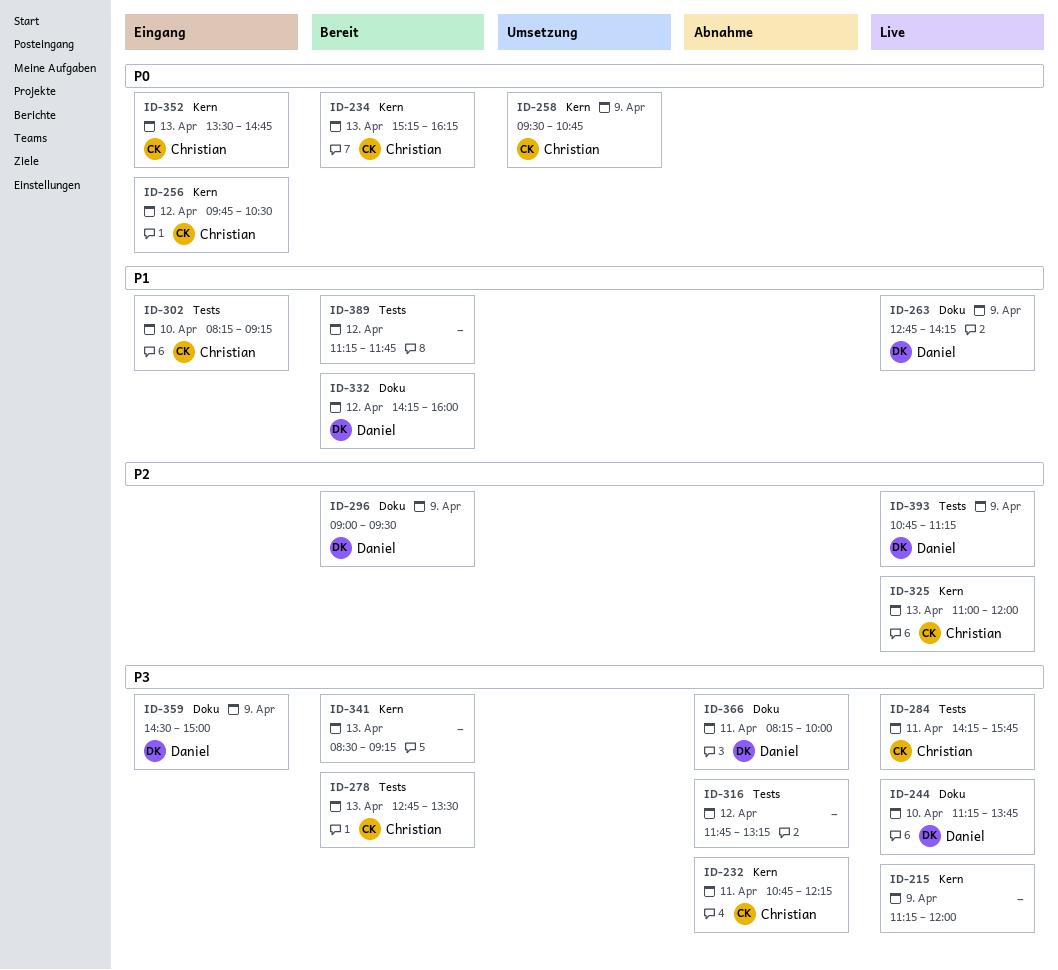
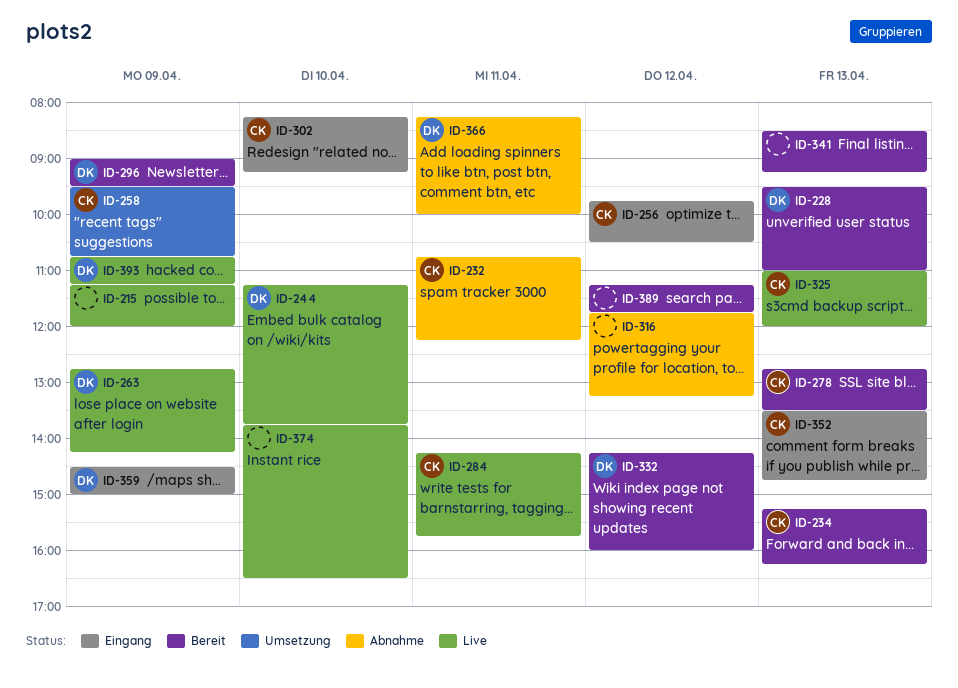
ID-228: none -> present
ID-374: none -> present

